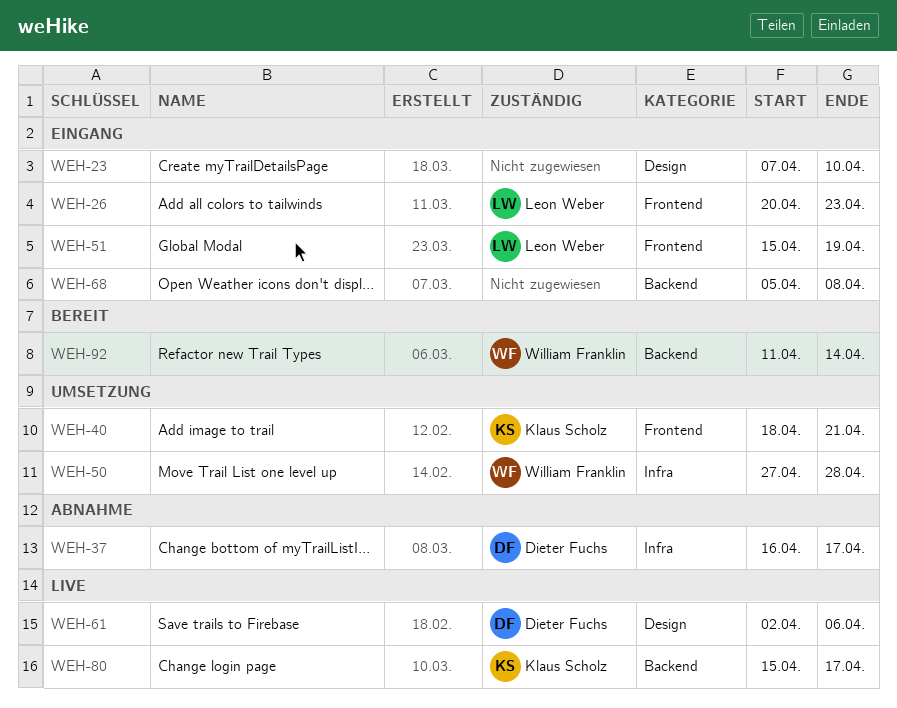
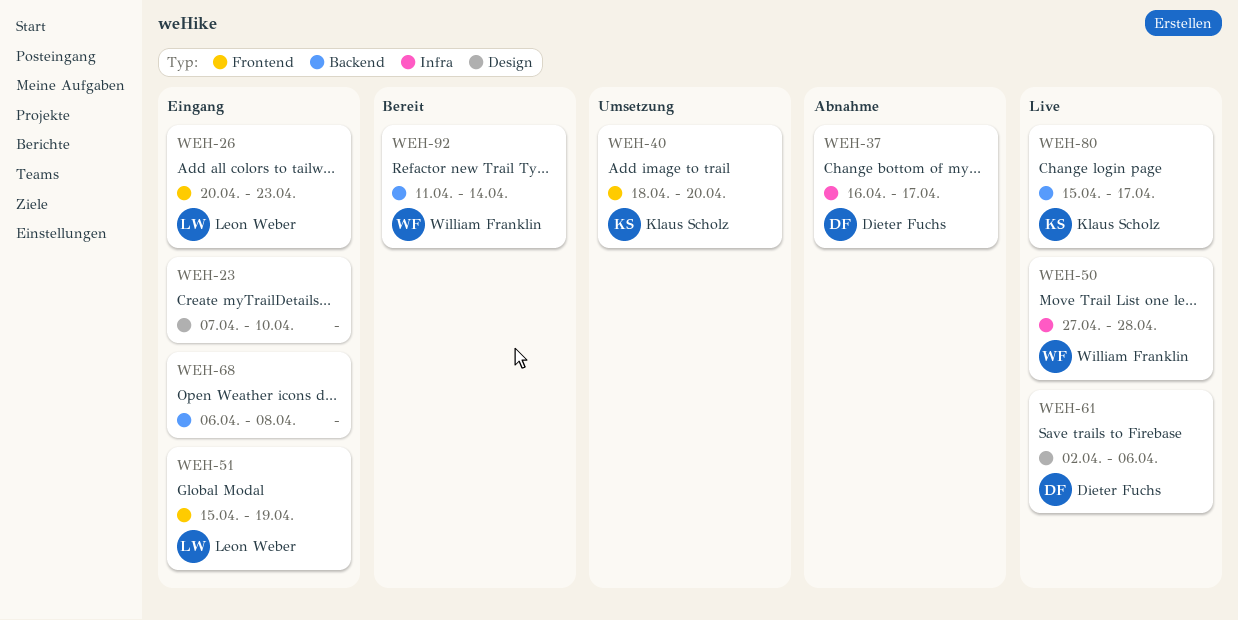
WEH-40, due: Apr 21 -> Apr 20
WEH-50, status: Umsetzung -> Live
WEH-68, start: Apr 5 -> Apr 6

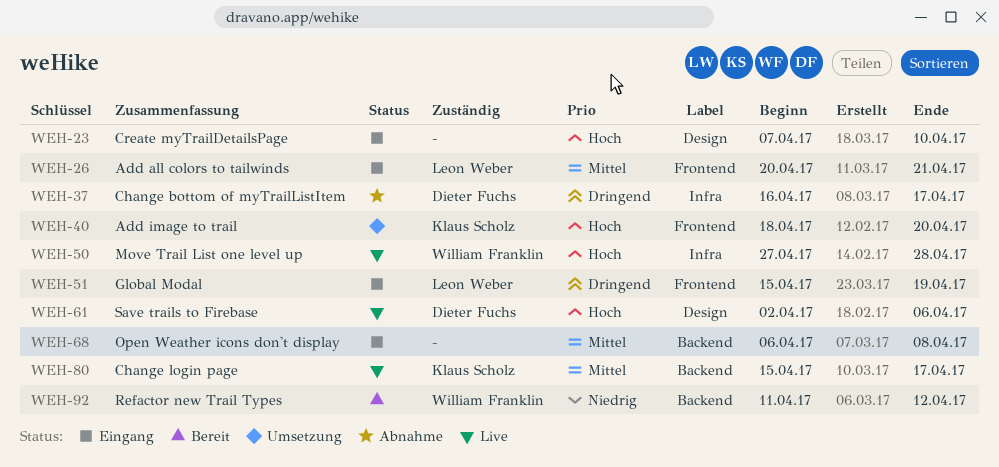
WEH-26, due: Apr 23 -> Apr 21
WEH-92, due: Apr 14 -> Apr 12

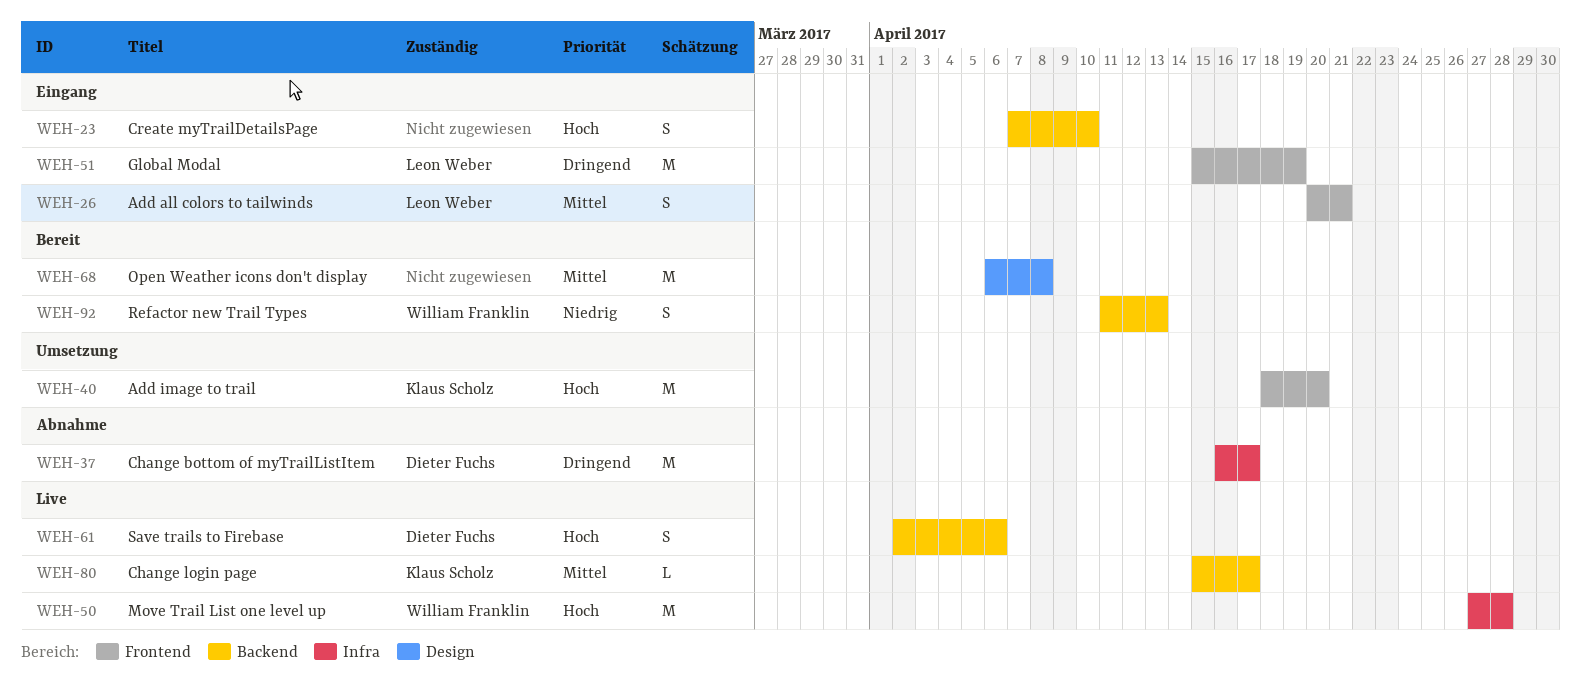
WEH-23, label: Design -> Backend
WEH-61, label: Design -> Backend
WEH-68, status: Eingang -> Bereit
WEH-68, label: Backend -> Design
WEH-92, due: Apr 12 -> Apr 13

